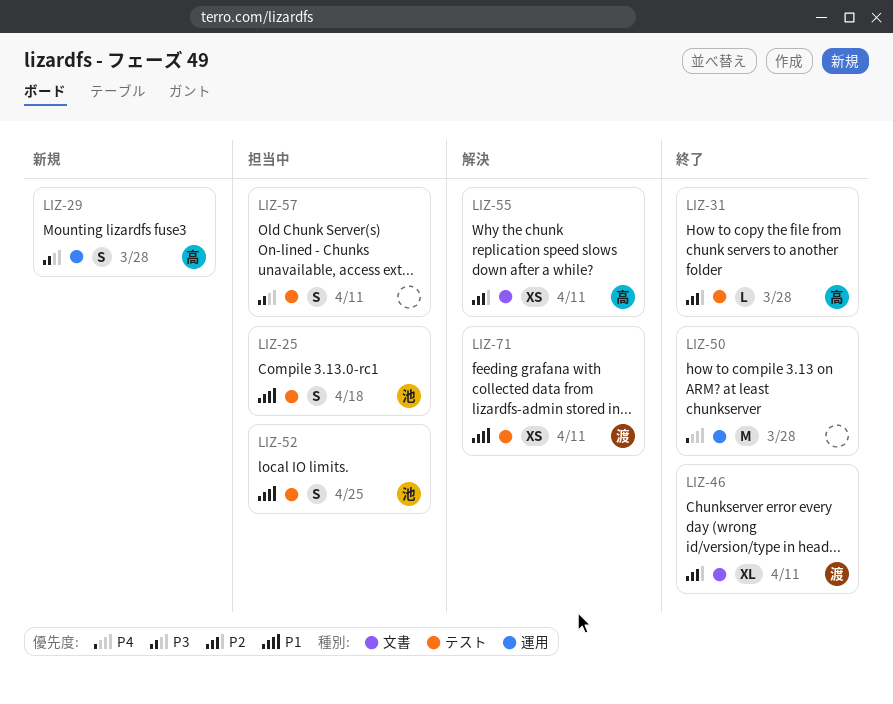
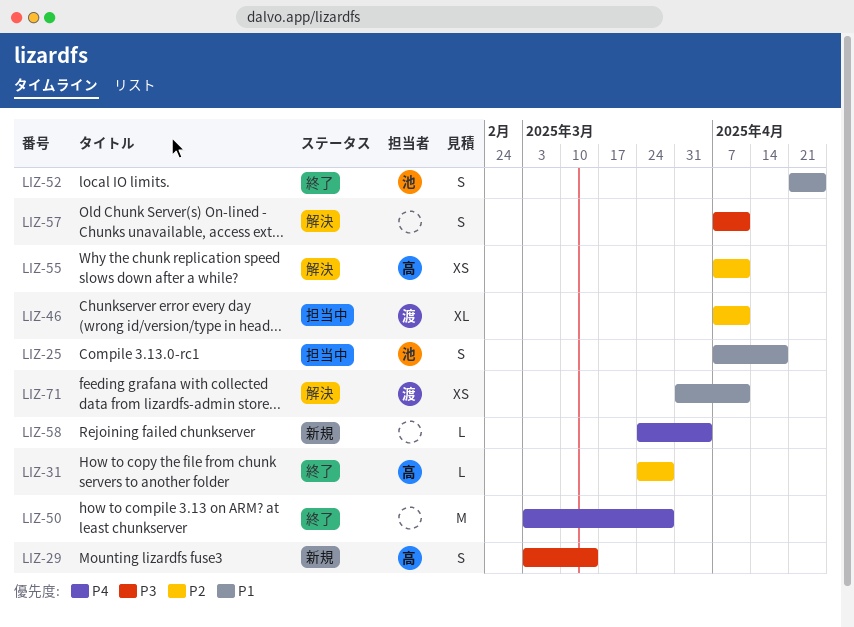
LIZ-29, due: Mar 28 -> Mar 14
LIZ-46, status: 終了 -> 担当中
LIZ-52, status: 担当中 -> 終了
LIZ-57, status: 担当中 -> 解決
LIZ-58: none -> present

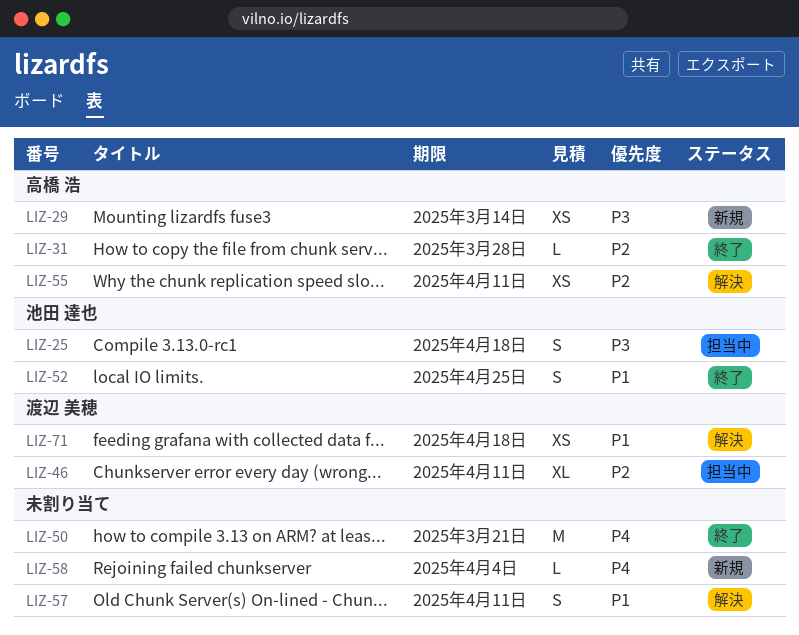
LIZ-25, priority: P1 -> P3
LIZ-29, estimate: S -> XS
LIZ-50, due: Mar 28 -> Mar 21
LIZ-57, priority: P3 -> P1
LIZ-71, due: Apr 11 -> Apr 18

